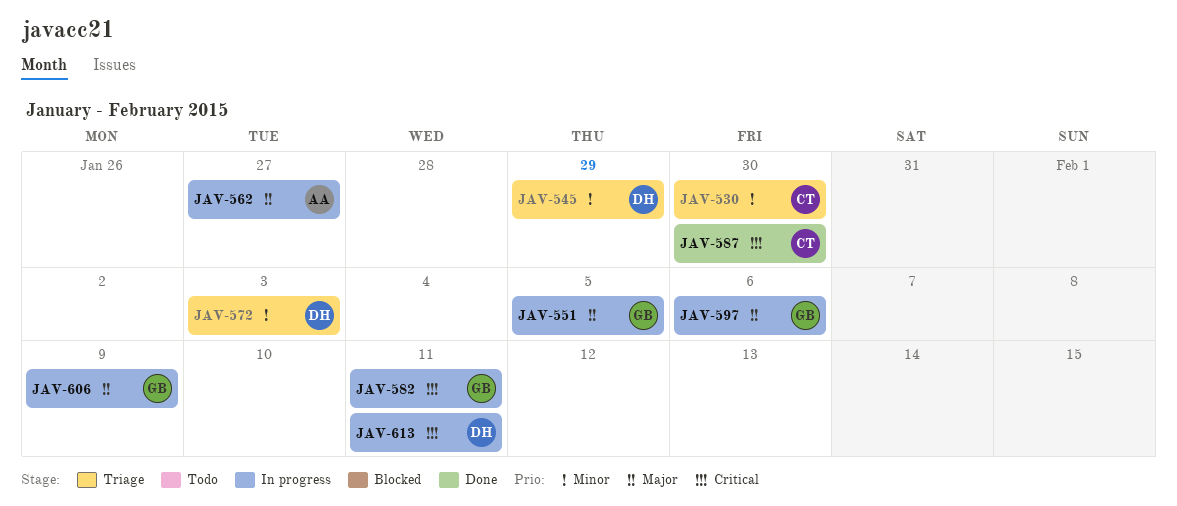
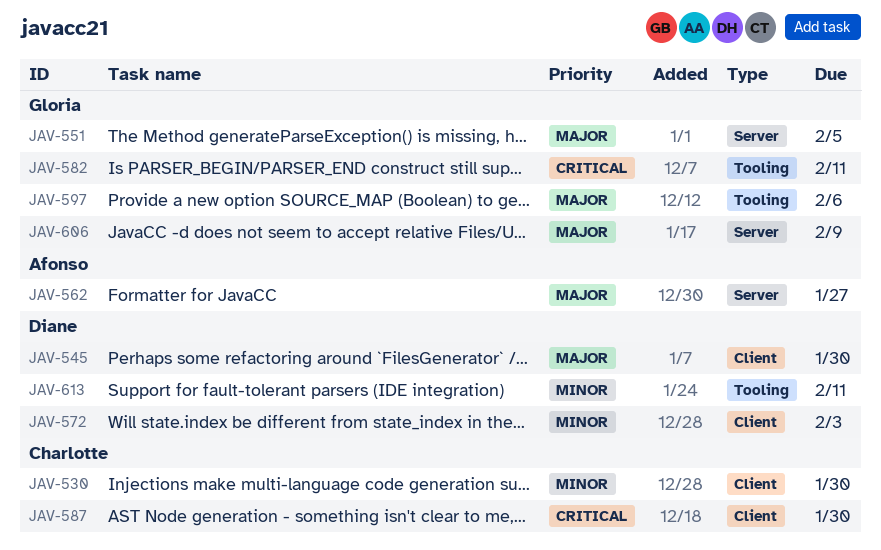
JAV-545, priority: Minor -> Major
JAV-545, due: Jan 29 -> Jan 30
JAV-613, priority: Critical -> Minor

